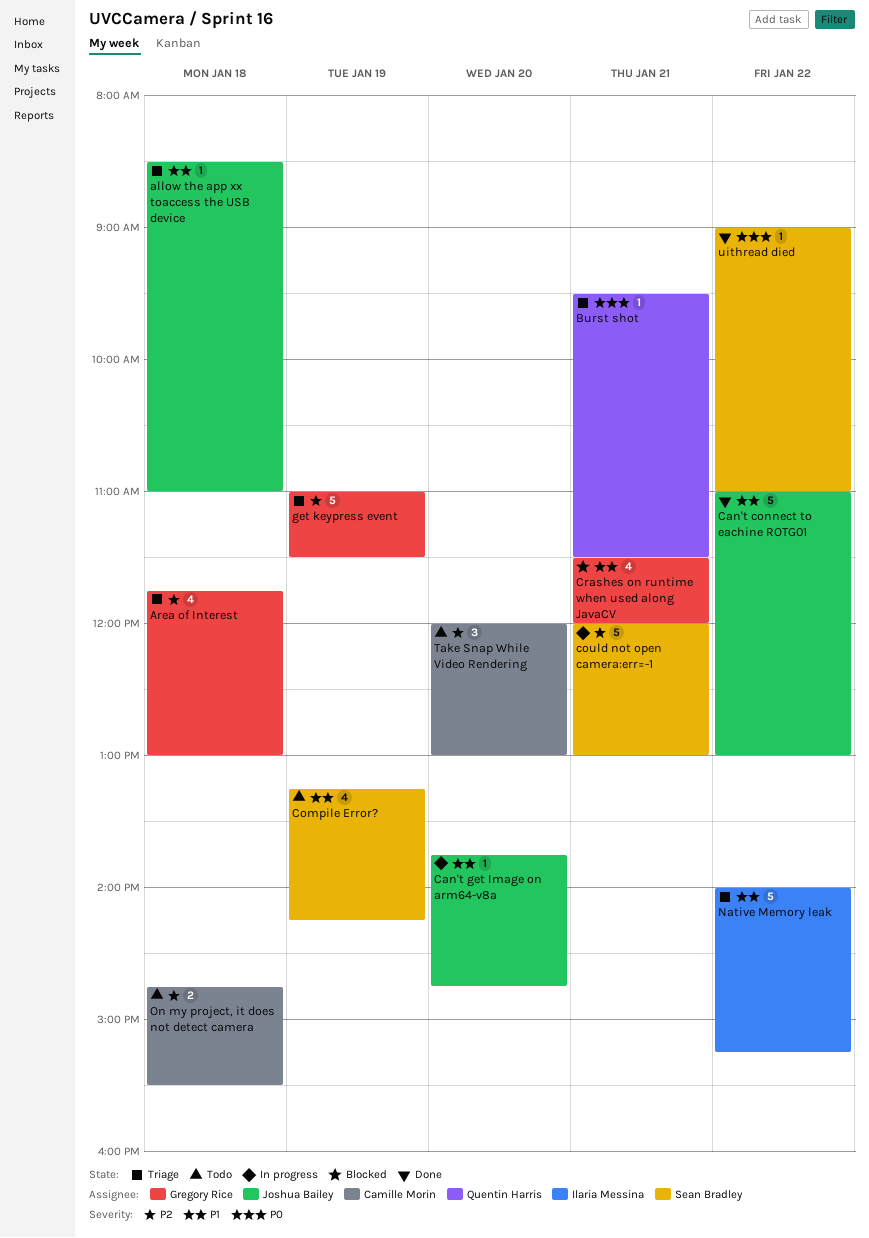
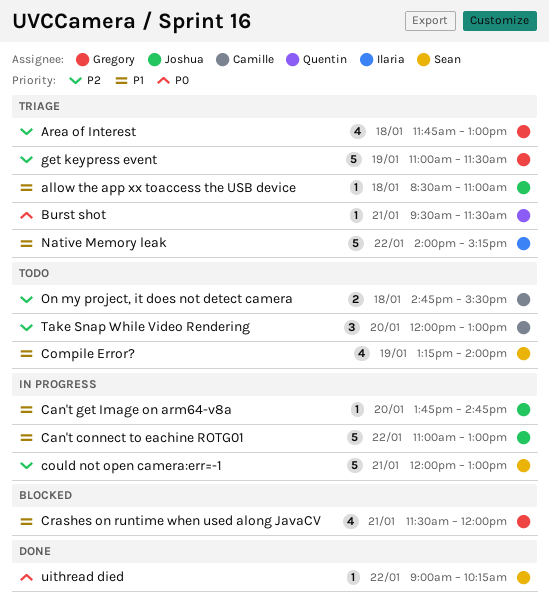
Can't connect to eachine ROTG01, status: Done -> In progress
Compile Error?, ends: 14:15 -> 14:00
uithread died, ends: 11:00 -> 10:15

